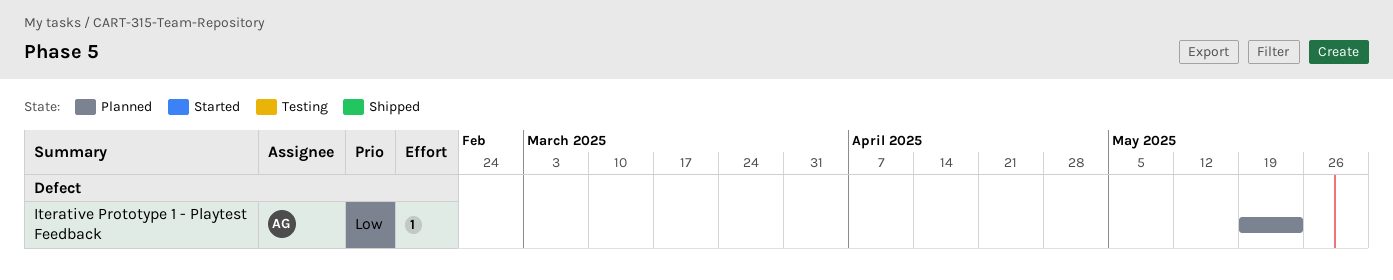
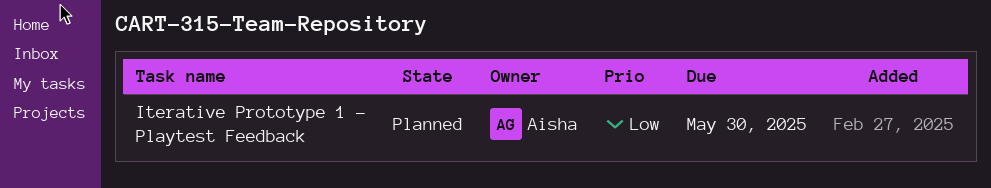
Iterative Prototype 1 - Playtest Feedback, due: May 23 -> May 30

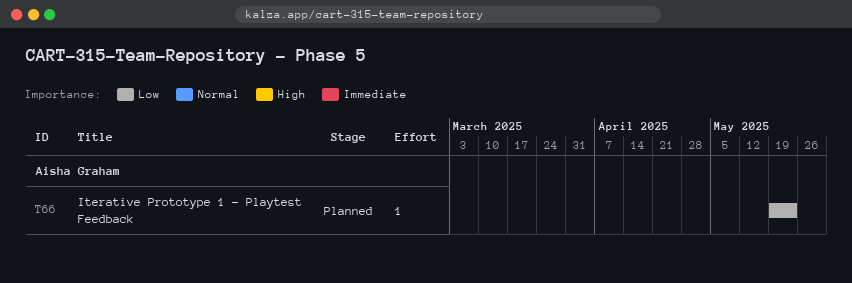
Iterative Prototype 1 - Playtest Feedback, due: May 30 -> May 23

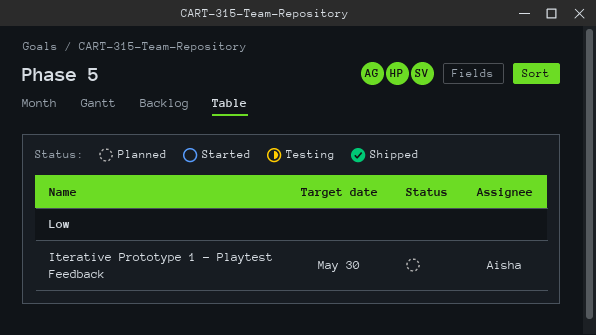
Iterative Prototype 1 - Playtest Feedback, due: May 23 -> May 30

